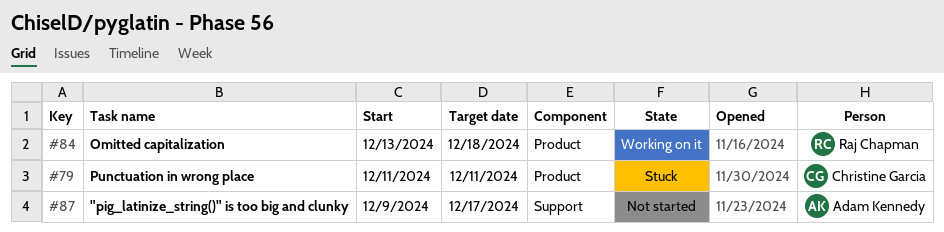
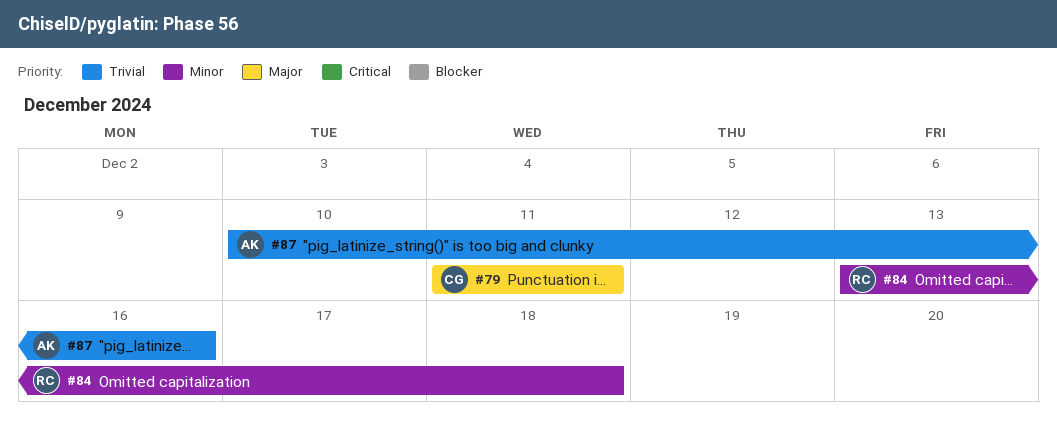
#87, start: Dec 9 -> Dec 10
#87, due: Dec 17 -> Dec 16

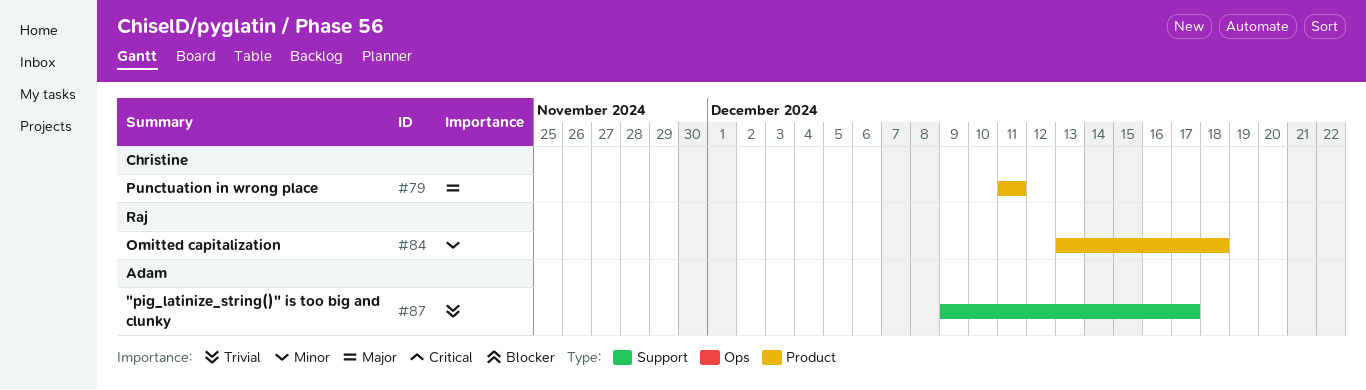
#87, start: Dec 10 -> Dec 9
#87, due: Dec 16 -> Dec 17

